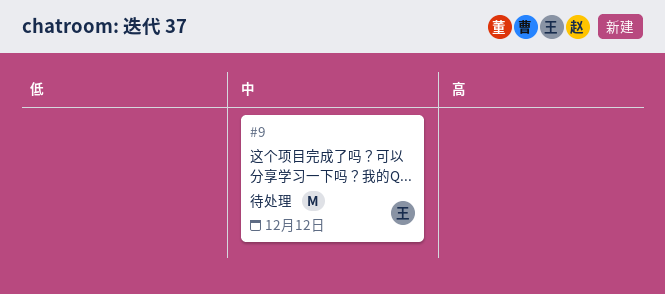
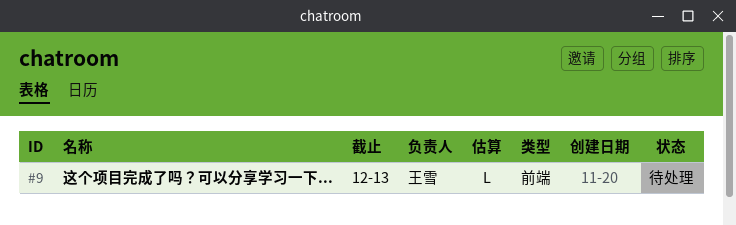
#9, estimate: M -> L
#9, due: Dec 12 -> Dec 13

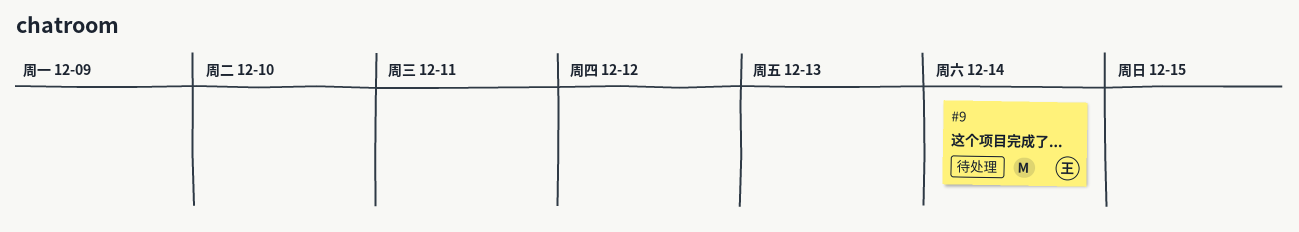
#9, estimate: L -> M
#9, due: Dec 13 -> Dec 14

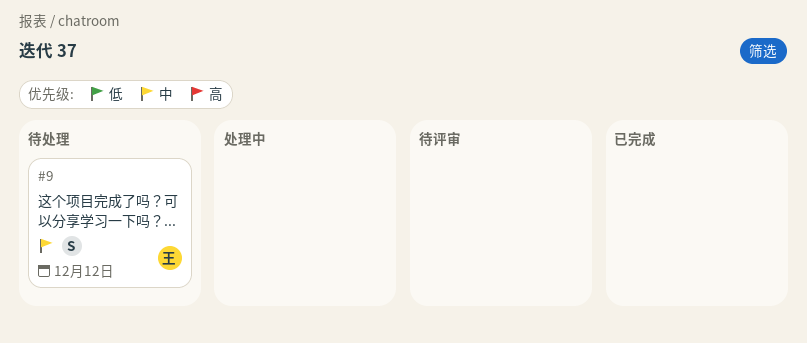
#9, estimate: M -> S
#9, due: Dec 14 -> Dec 12

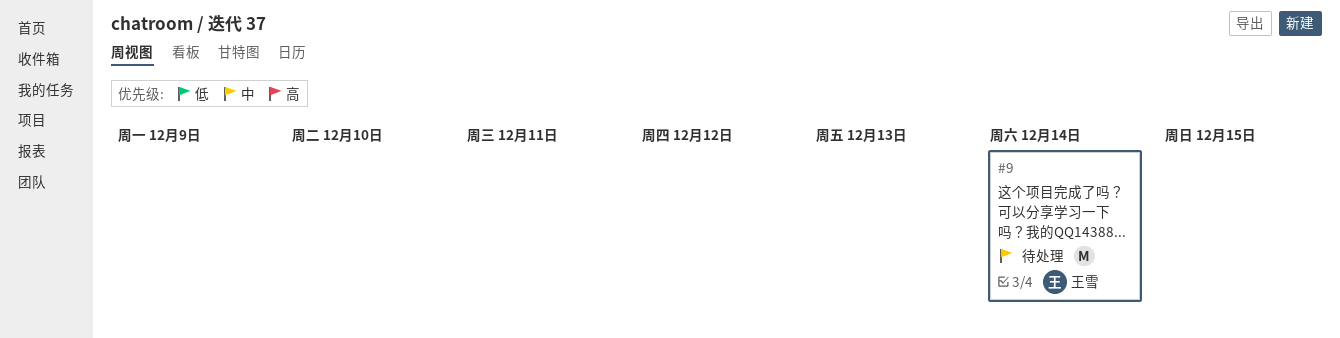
#9, estimate: S -> M
#9, due: Dec 12 -> Dec 14

